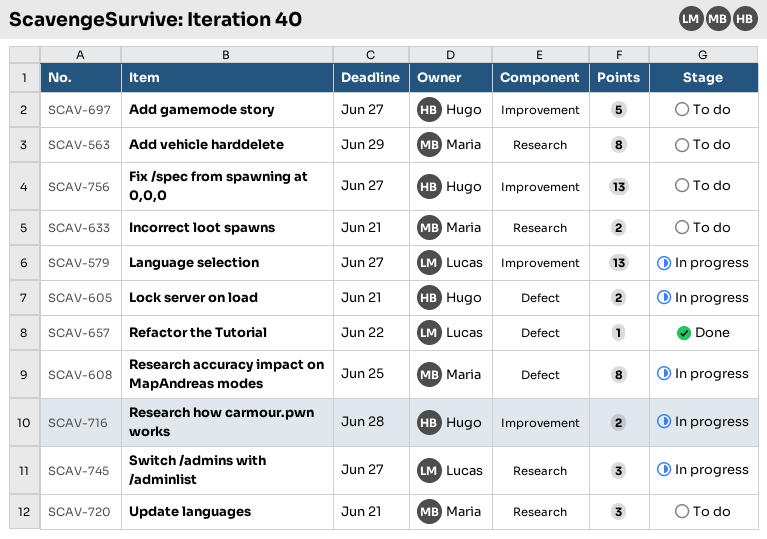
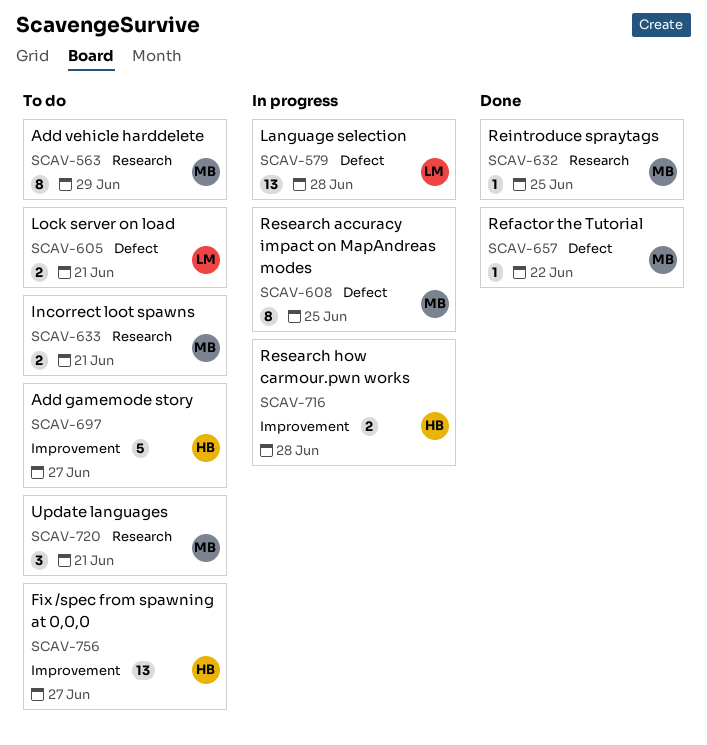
SCAV-579, label: Improvement -> Defect
SCAV-579, due: Jun 27 -> Jun 28
SCAV-605, status: In progress -> To do
SCAV-605, owner: Hugo -> Lucas
SCAV-632: none -> present
SCAV-657, owner: Lucas -> Maria
SCAV-745: present -> none

